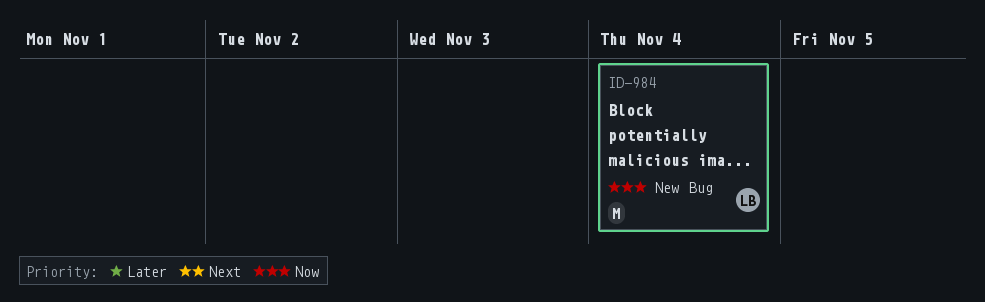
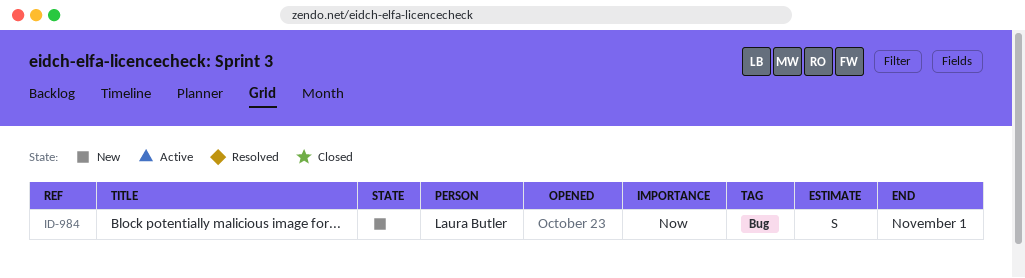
ID-984, estimate: M -> S
ID-984, due: Nov 4 -> Nov 1

